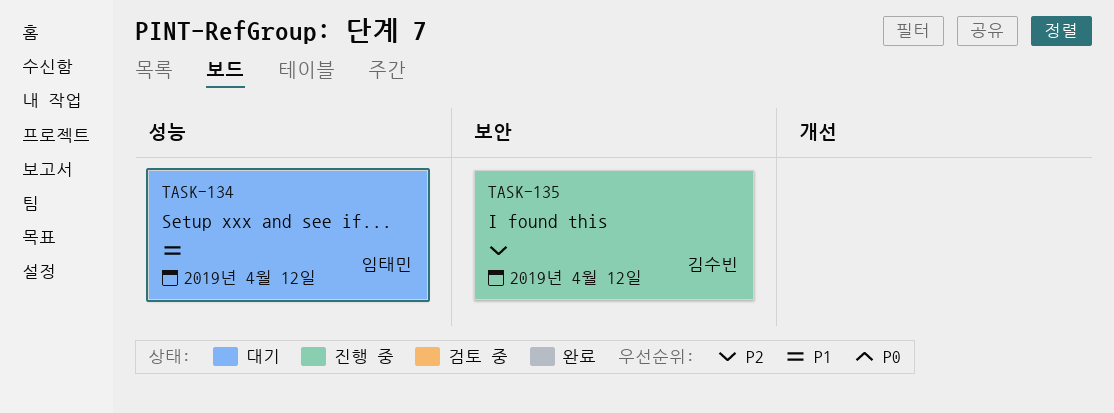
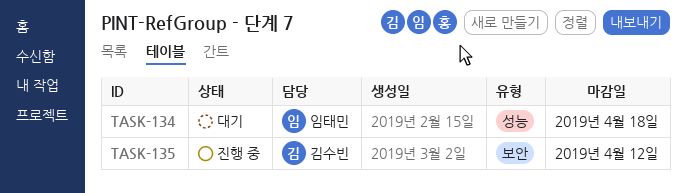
TASK-134, due: Apr 12 -> Apr 18

